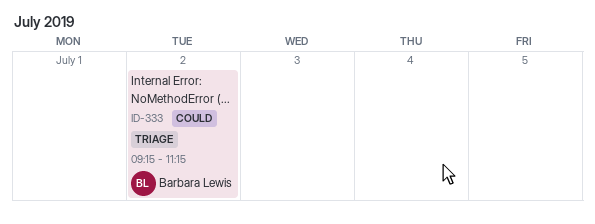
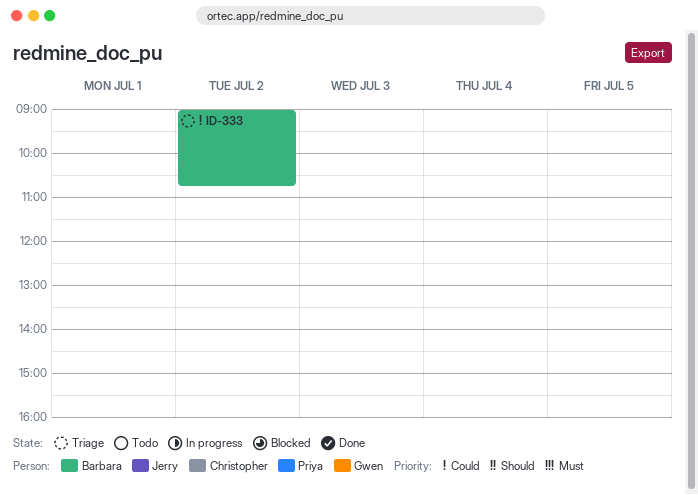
ID-333, begins: 09:15 -> 09:00
ID-333, ends: 11:15 -> 10:45

